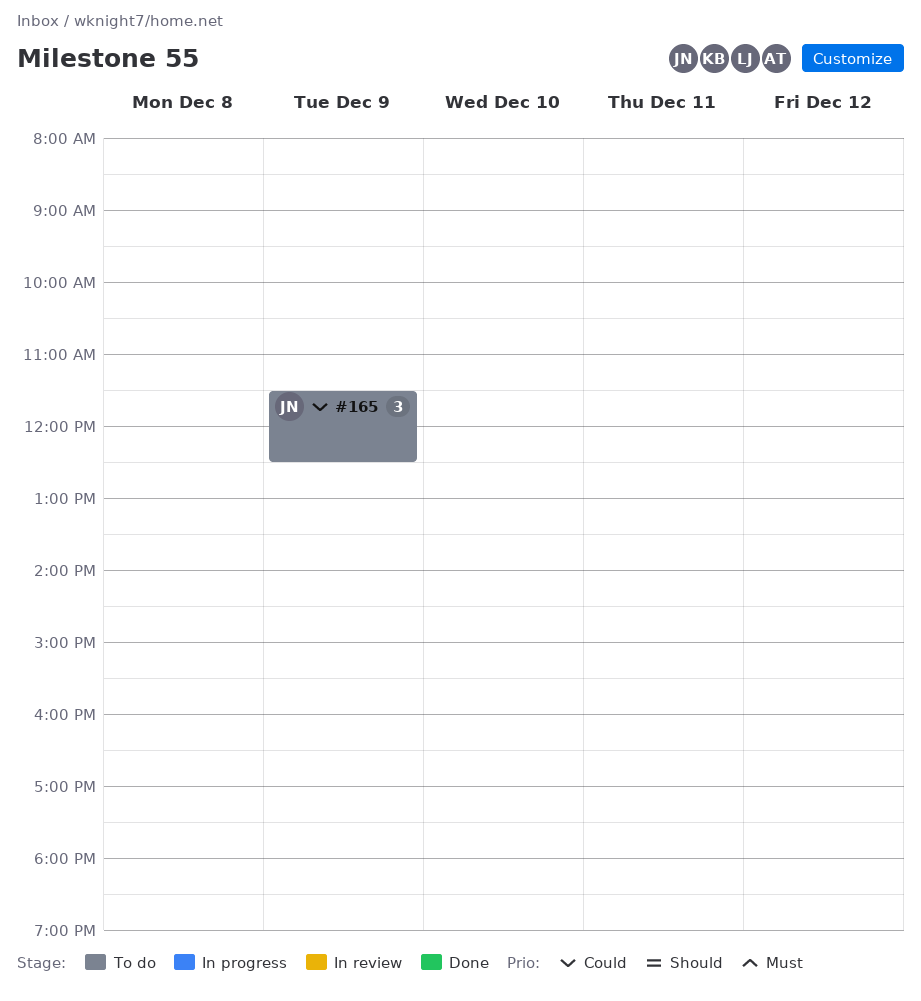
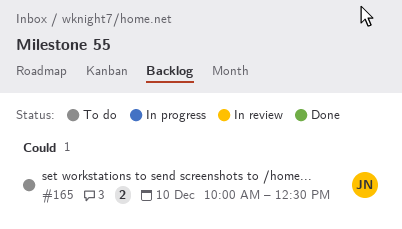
#165, estimate: 3 -> 2
#165, day: Dec 9 -> Dec 10
#165, begins: 11:30 -> 10:00

